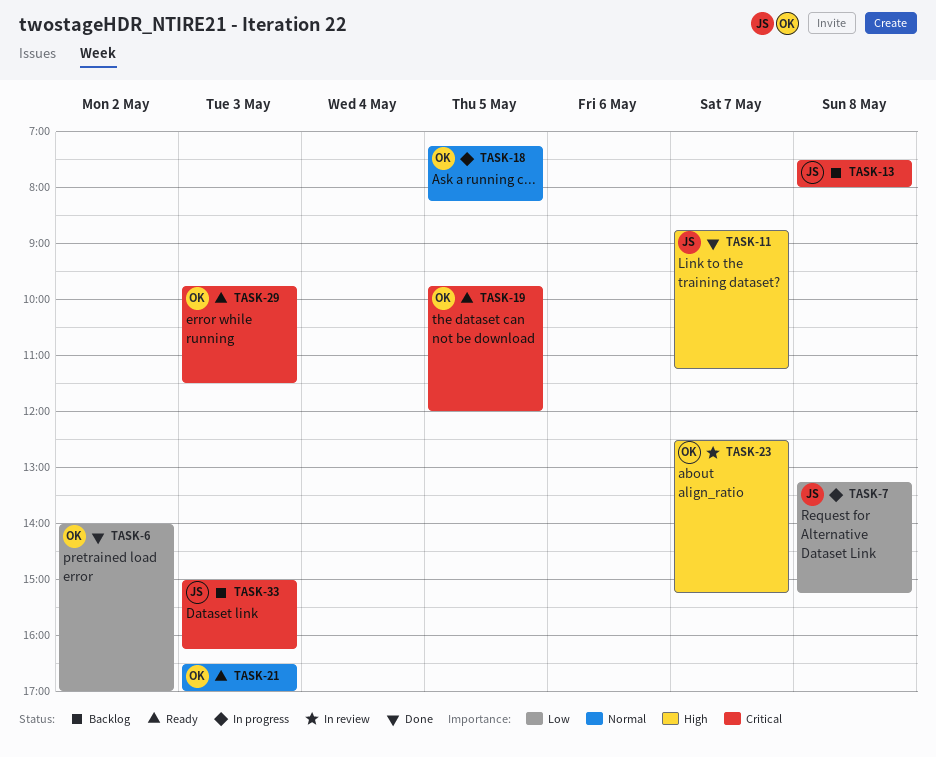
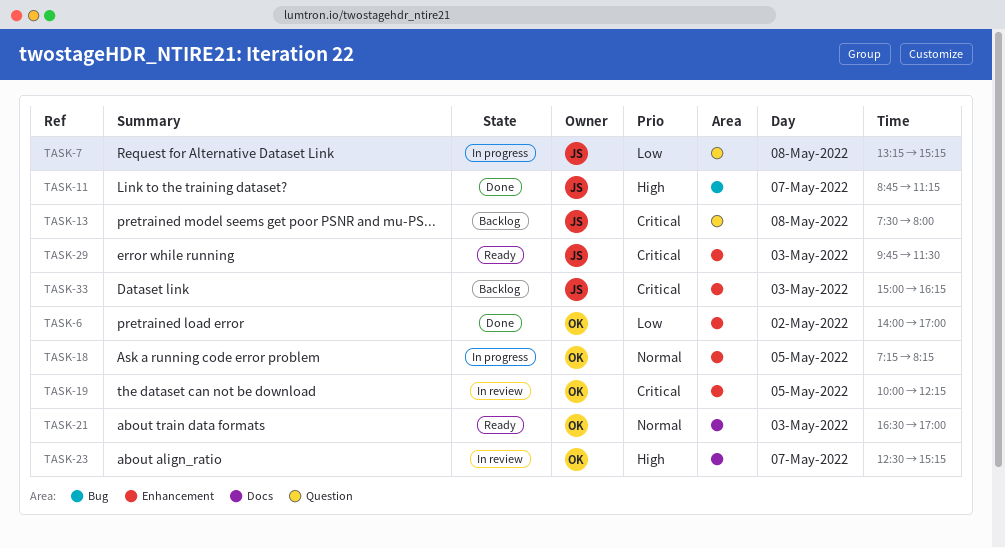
TASK-19, status: Ready -> In review
TASK-19, begins: 09:45 -> 10:00
TASK-19, ends: 12:00 -> 12:15
TASK-29, owner: OK -> JS

